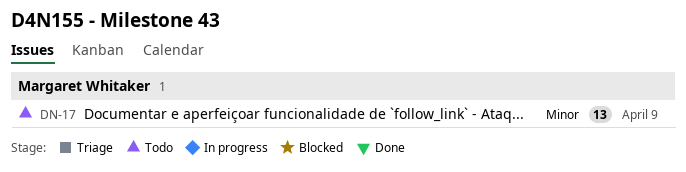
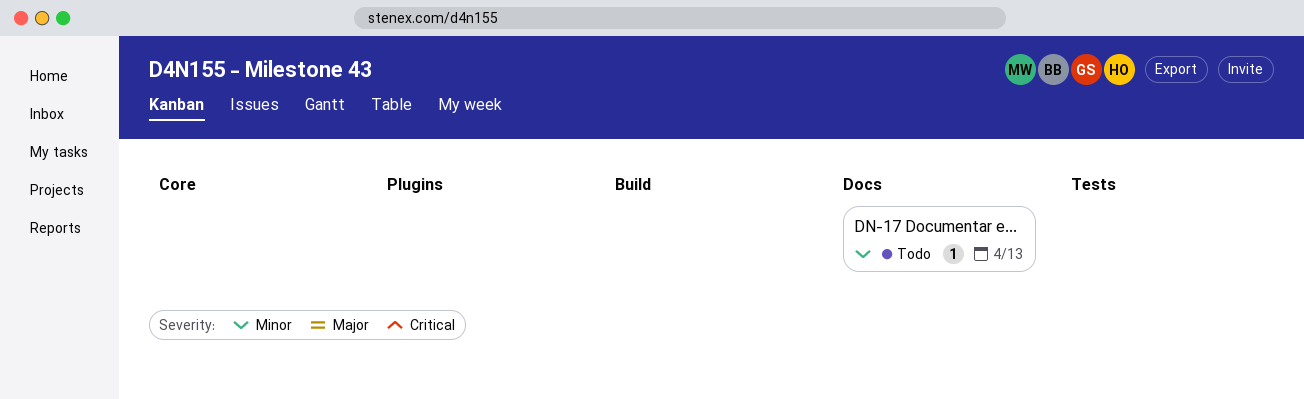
DN-17, estimate: 13 -> 1
DN-17, due: Apr 9 -> Apr 13

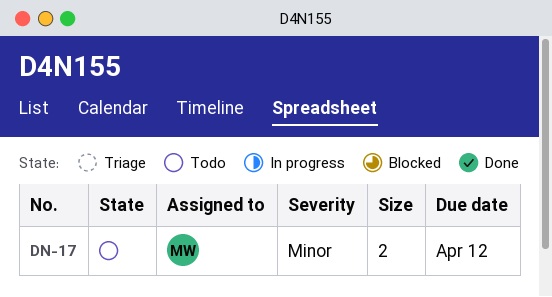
DN-17, estimate: 1 -> 2
DN-17, due: Apr 13 -> Apr 12

